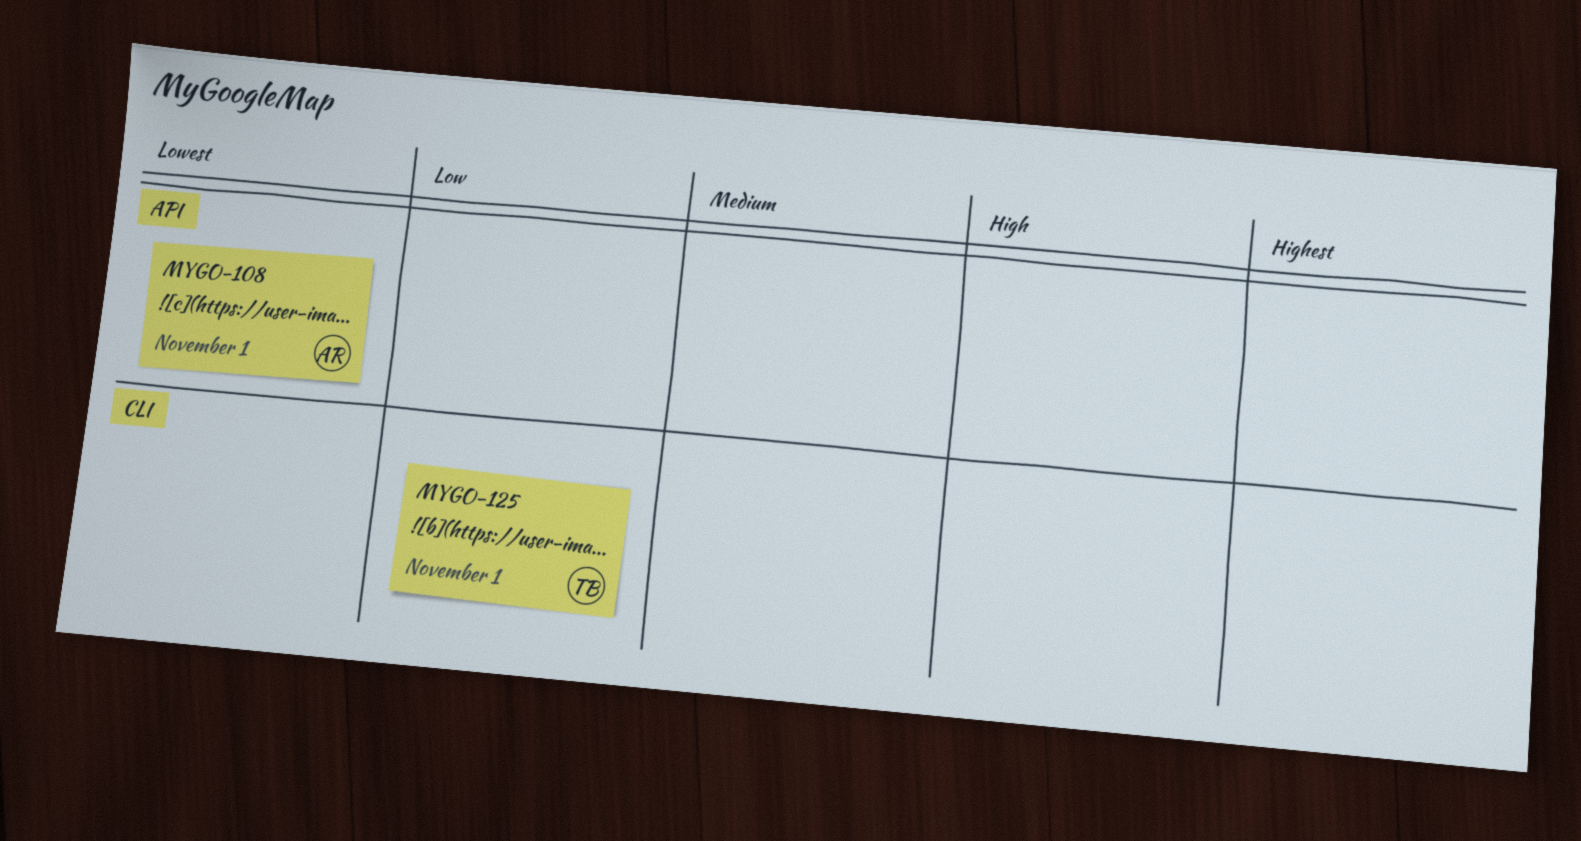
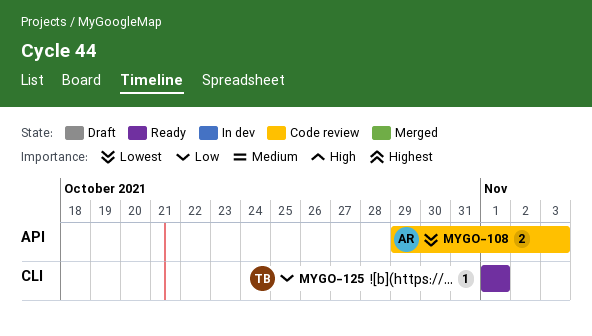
MYGO-108, due: Nov 1 -> Nov 3

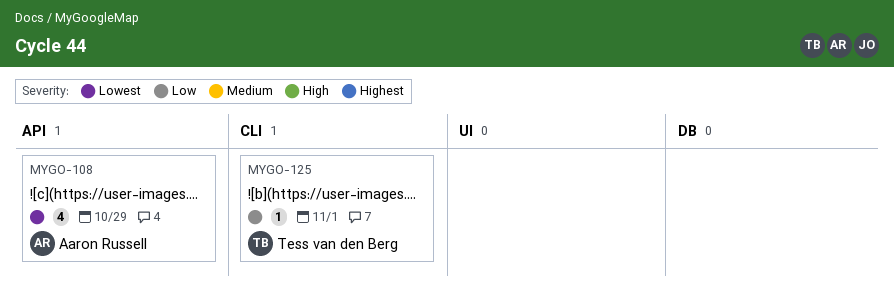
MYGO-108, estimate: 2 -> 4
MYGO-108, due: Nov 3 -> Oct 29

